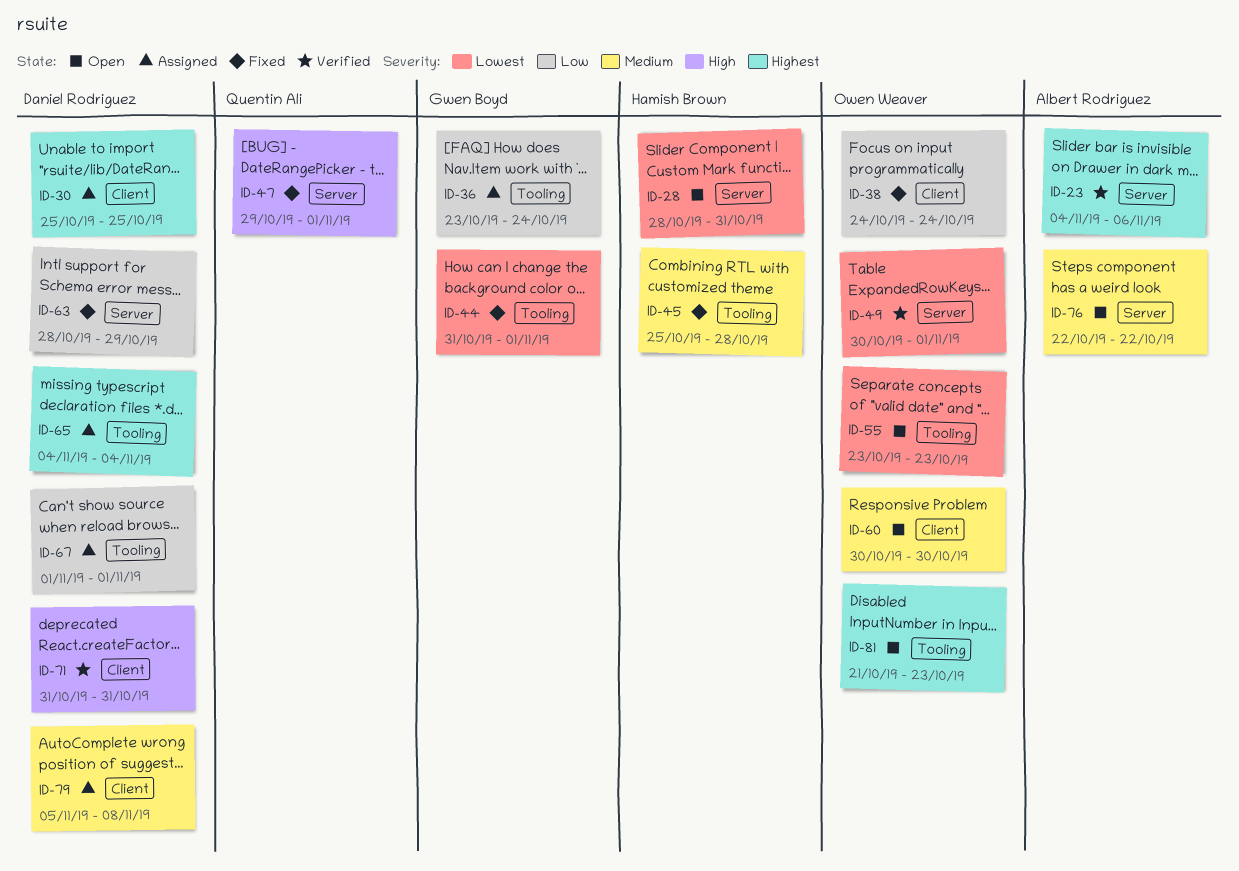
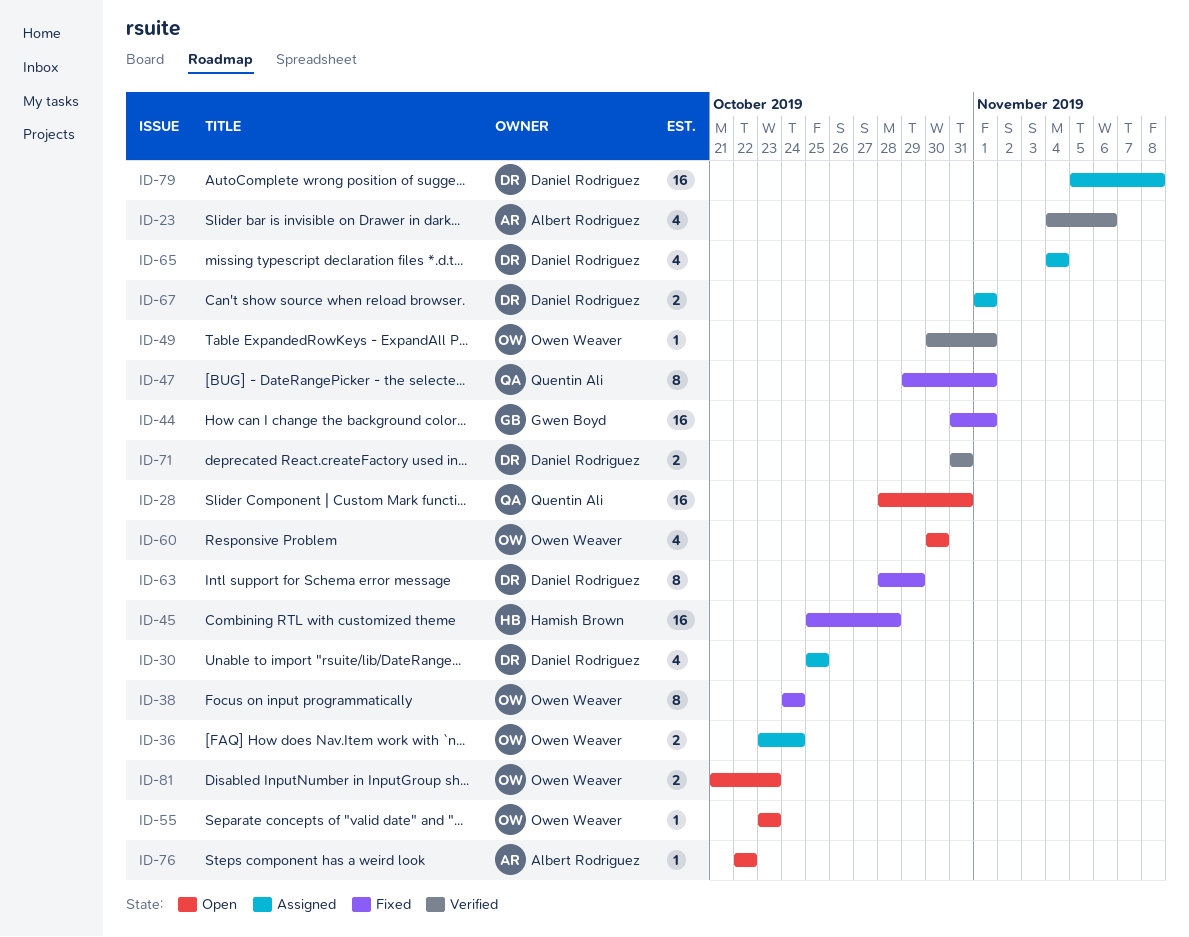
ID-28, owner: Hamish Brown -> Quentin Ali
ID-36, owner: Gwen Boyd -> Owen Weaver

